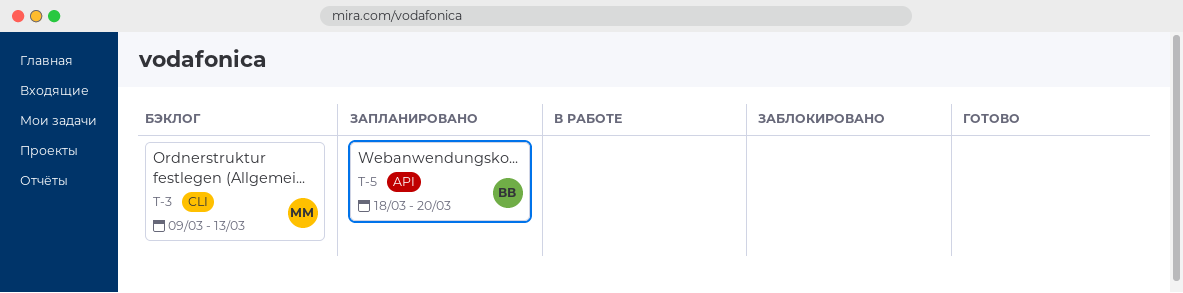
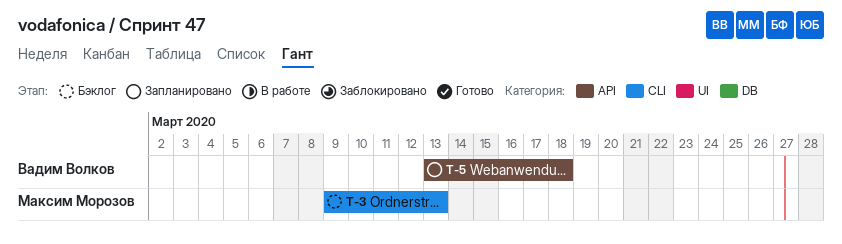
T-5, start: Mar 18 -> Mar 13
T-5, due: Mar 20 -> Mar 18

